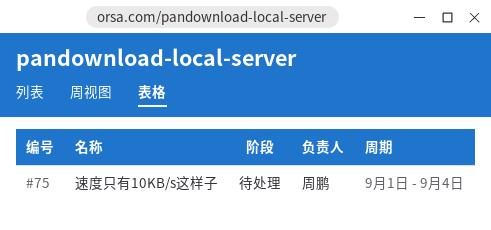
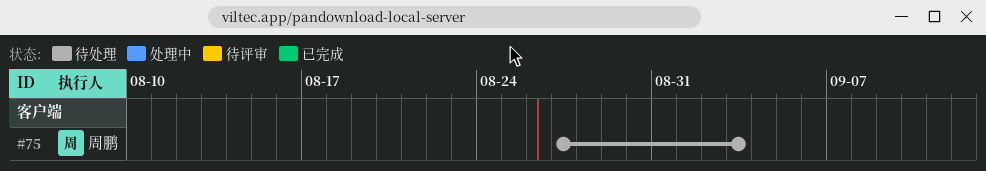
#75, start: Sep 1 -> Aug 27
#75, due: Sep 4 -> Sep 3

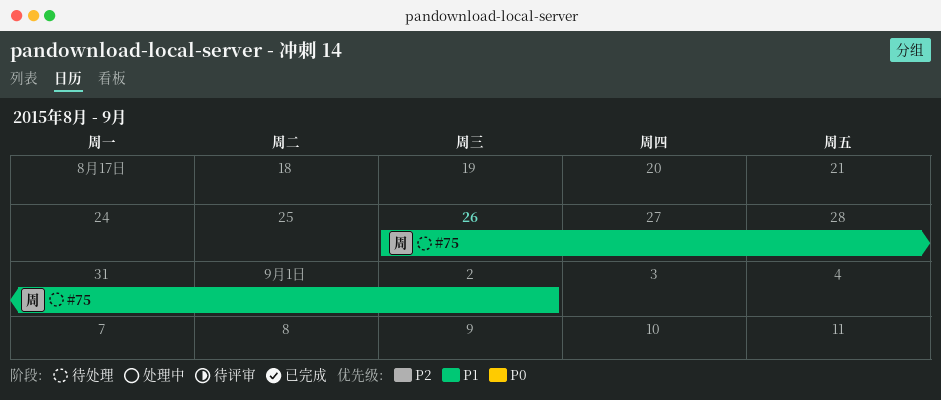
#75, start: Aug 27 -> Aug 26
#75, due: Sep 3 -> Sep 2

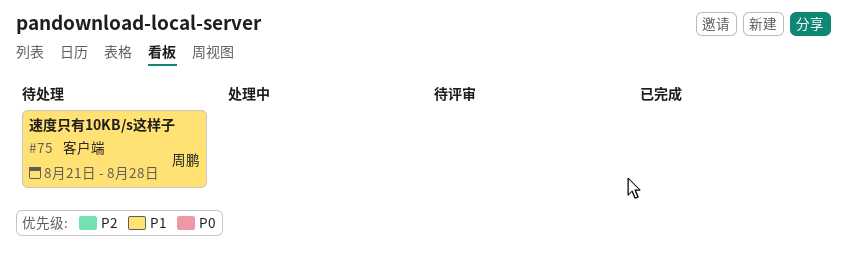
#75, start: Aug 26 -> Aug 21
#75, due: Sep 2 -> Aug 28

